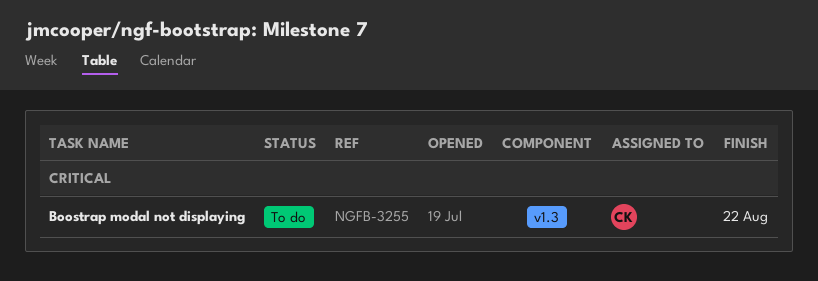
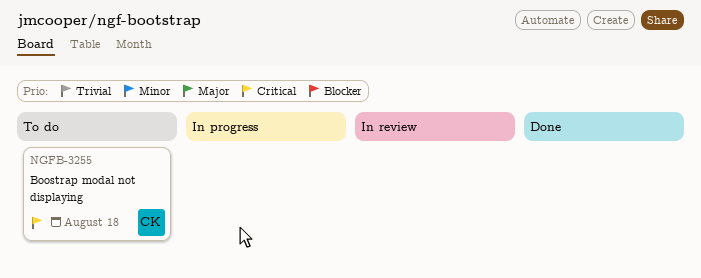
NGFB-3255, due: Aug 22 -> Aug 18

